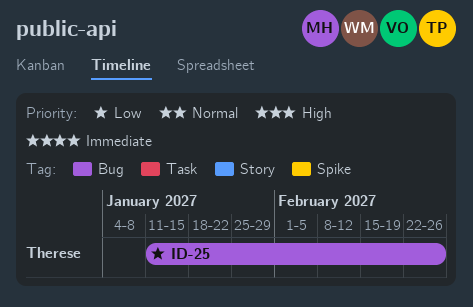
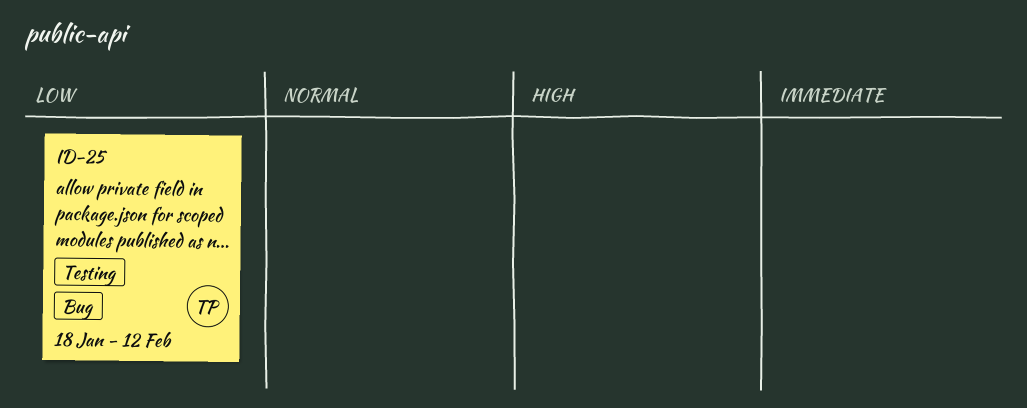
ID-25, start: Jan 11 -> Jan 18
ID-25, due: Feb 26 -> Feb 12

